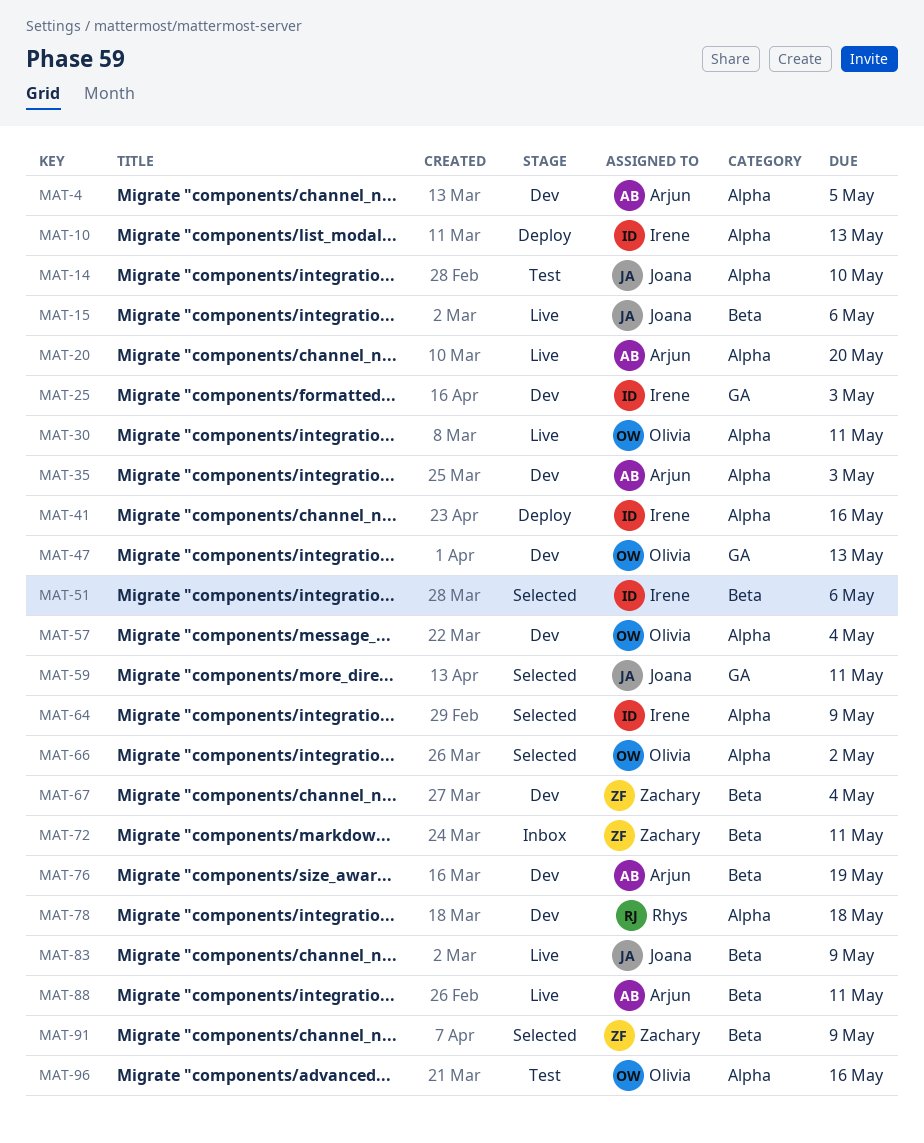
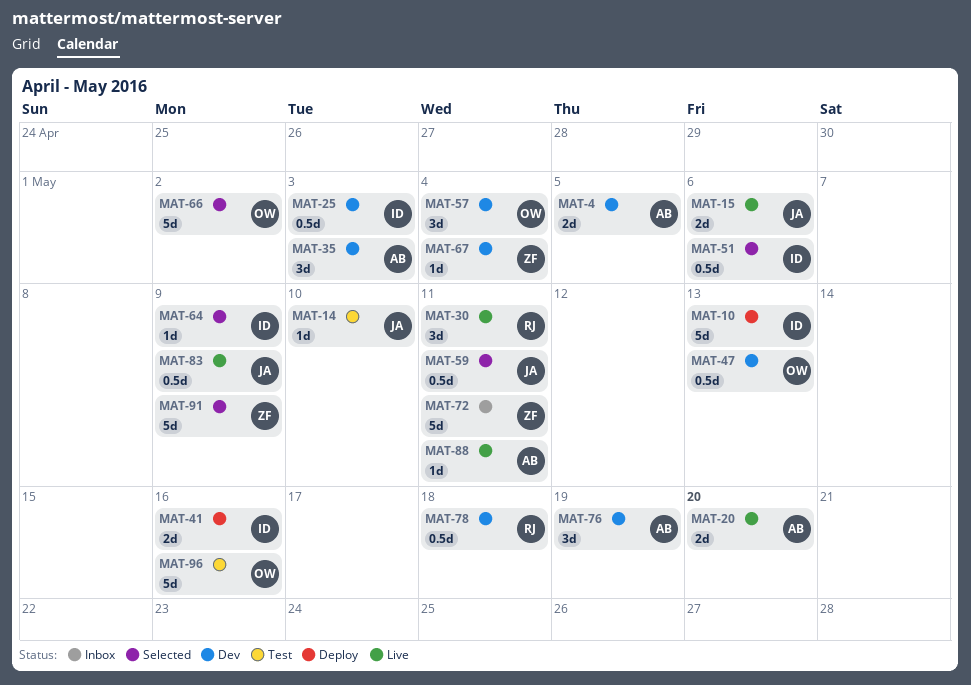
MAT-30, owner: Olivia -> Rhys

